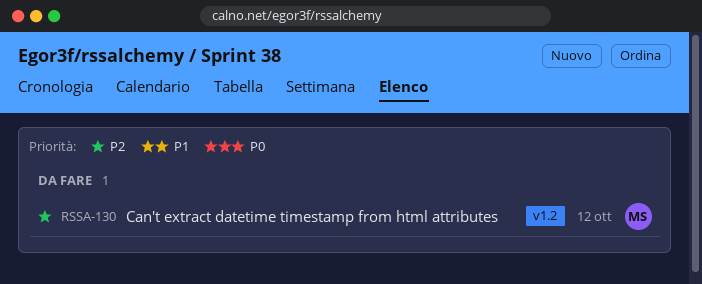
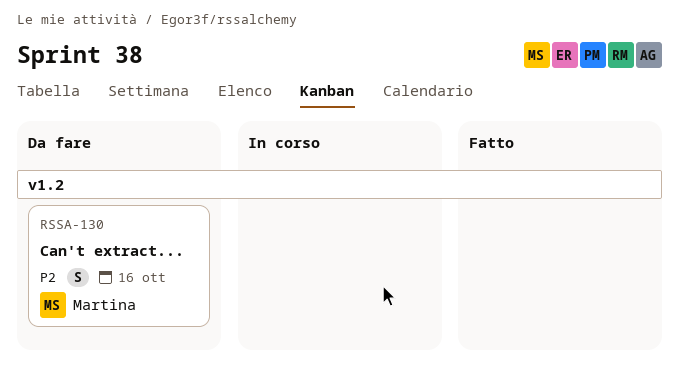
RSSA-130, due: Oct 12 -> Oct 16

